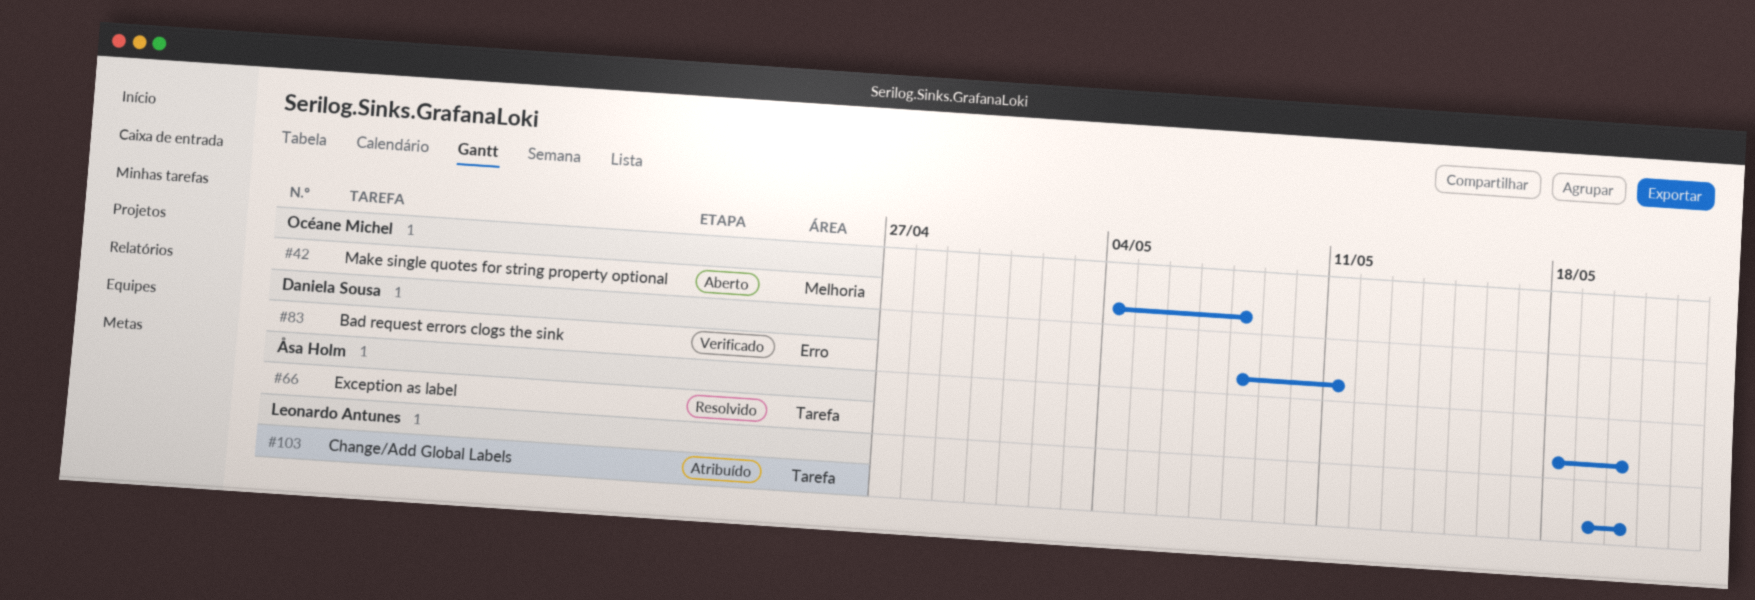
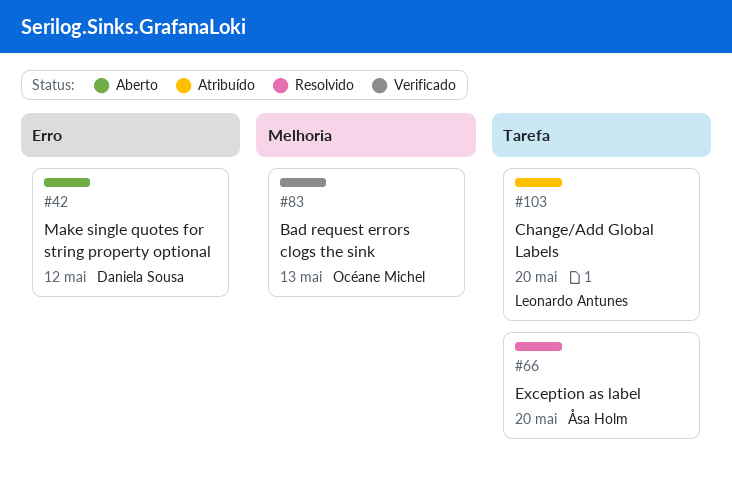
#42, owner: Océane Michel -> Daniela Sousa
#42, label: Melhoria -> Erro
#42, due: May 8 -> May 12
#83, owner: Daniela Sousa -> Océane Michel
#83, label: Erro -> Melhoria
#83, due: May 11 -> May 13

